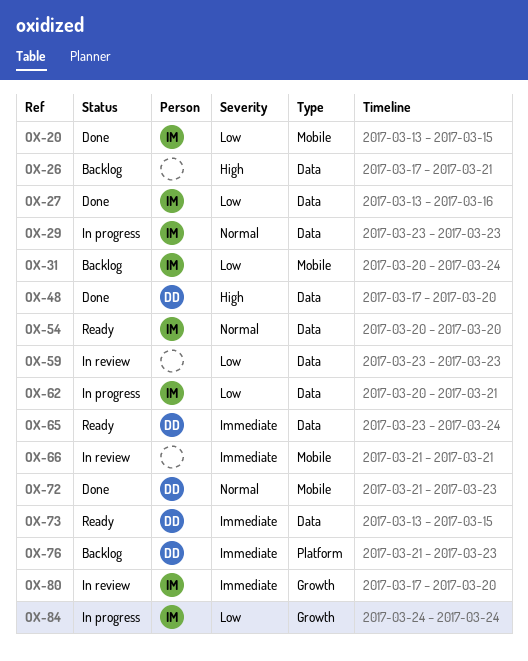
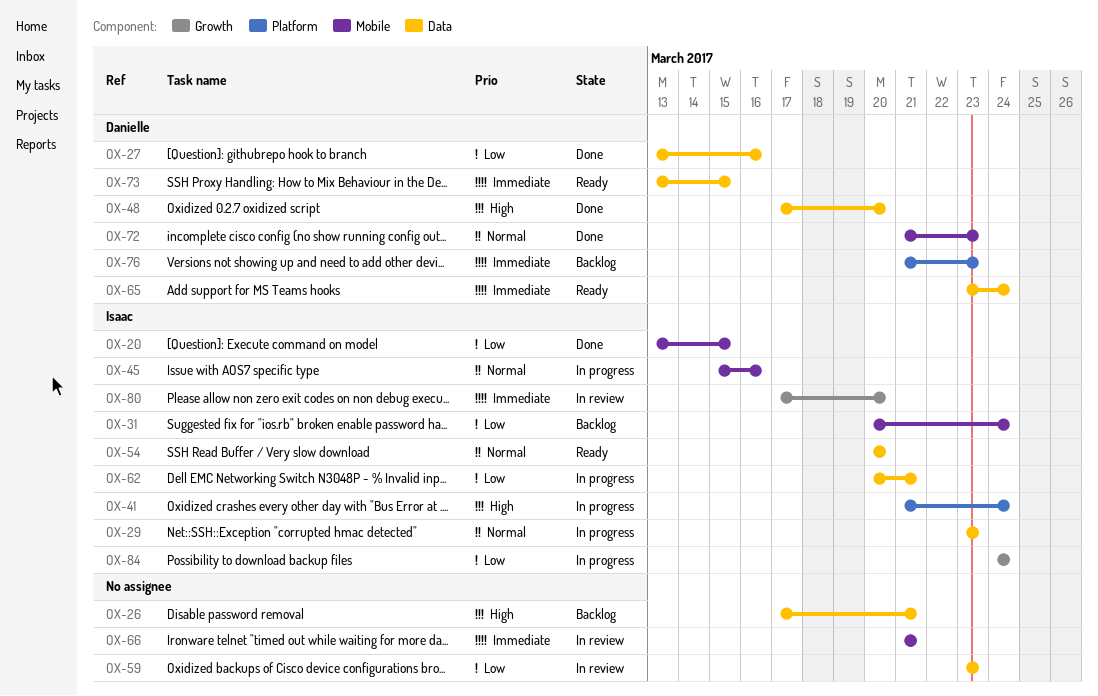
OX-27, owner: Isaac -> Danielle
OX-41: none -> present
OX-45: none -> present

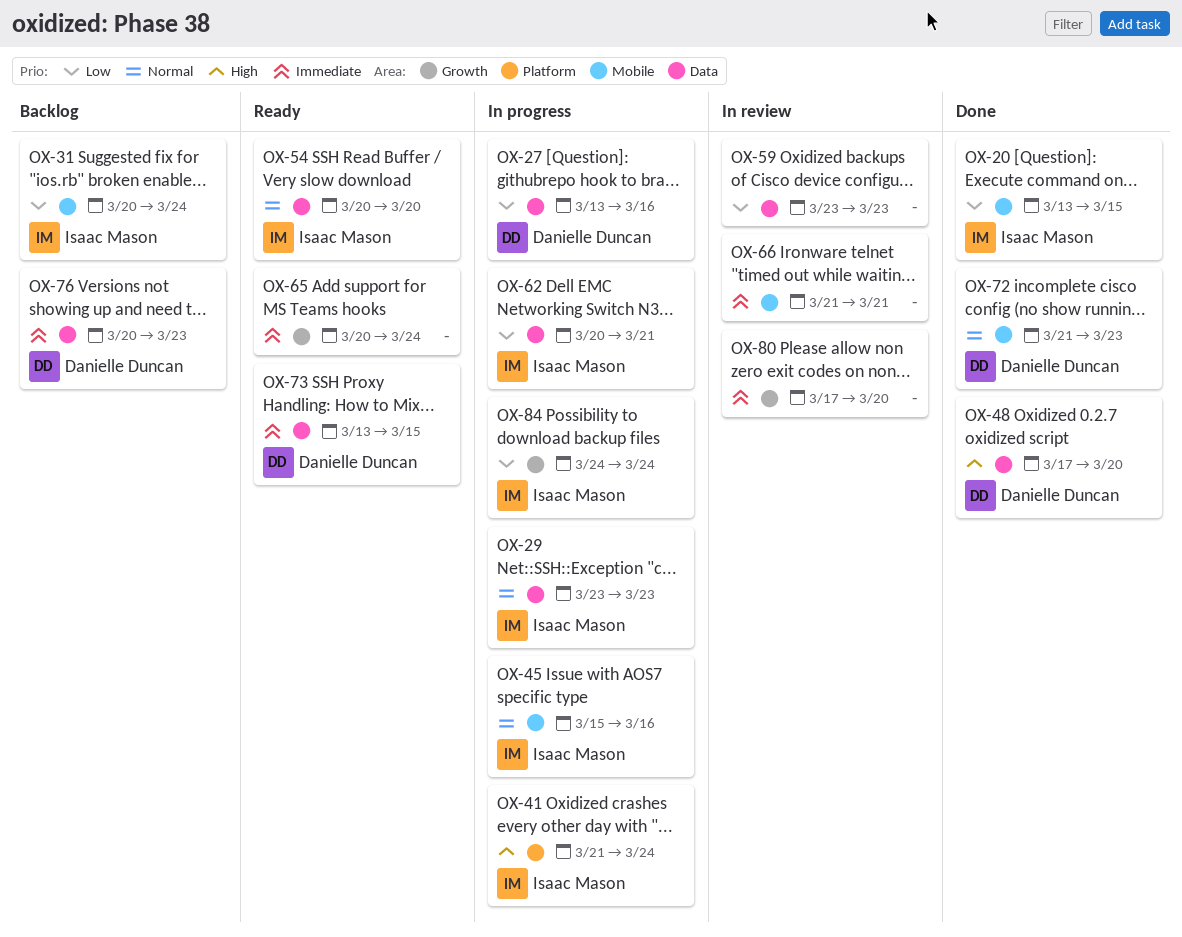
OX-26: present -> none
OX-27, status: Done -> In progress
OX-65, owner: Danielle Duncan -> none
OX-65, label: Data -> Growth
OX-65, start: Mar 23 -> Mar 20
OX-76, label: Platform -> Data
OX-76, start: Mar 21 -> Mar 20
OX-80, owner: Isaac Mason -> none

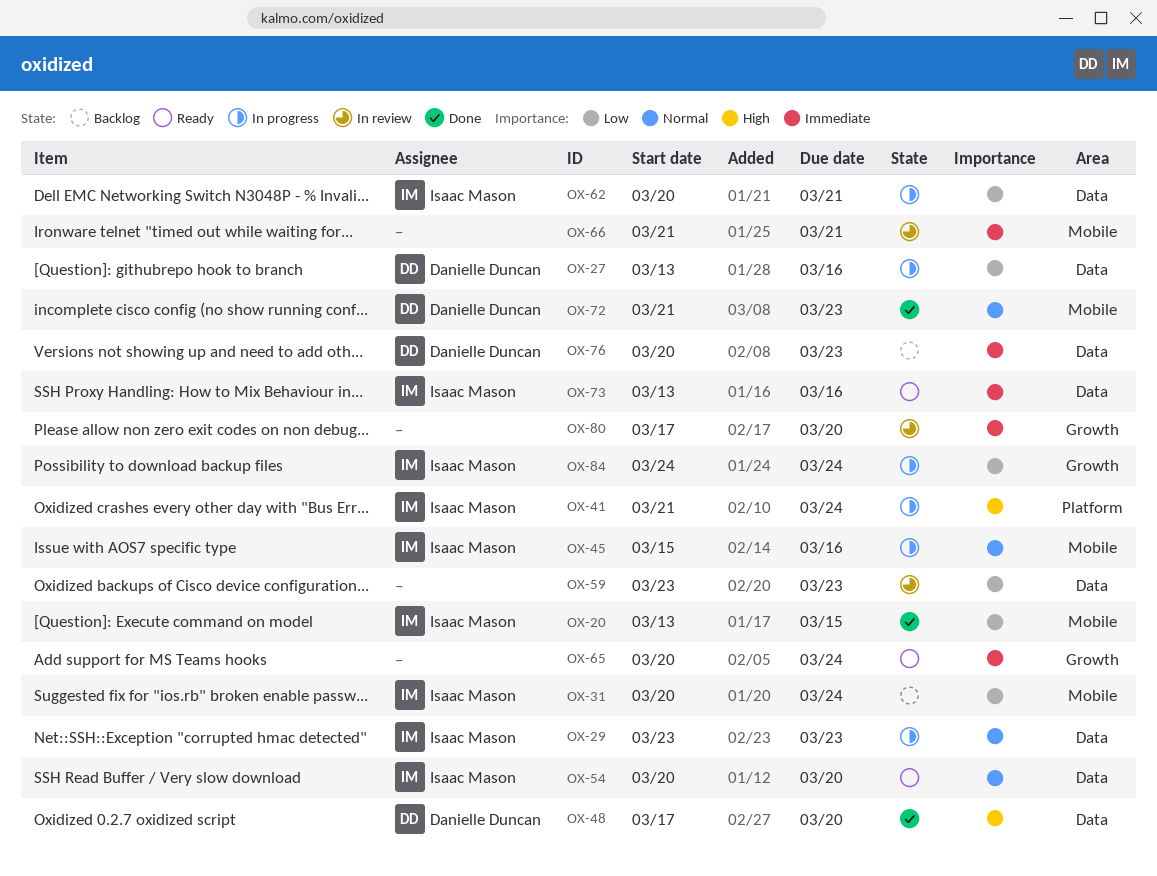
OX-73, owner: Danielle Duncan -> Isaac Mason
OX-73, due: Mar 15 -> Mar 16

